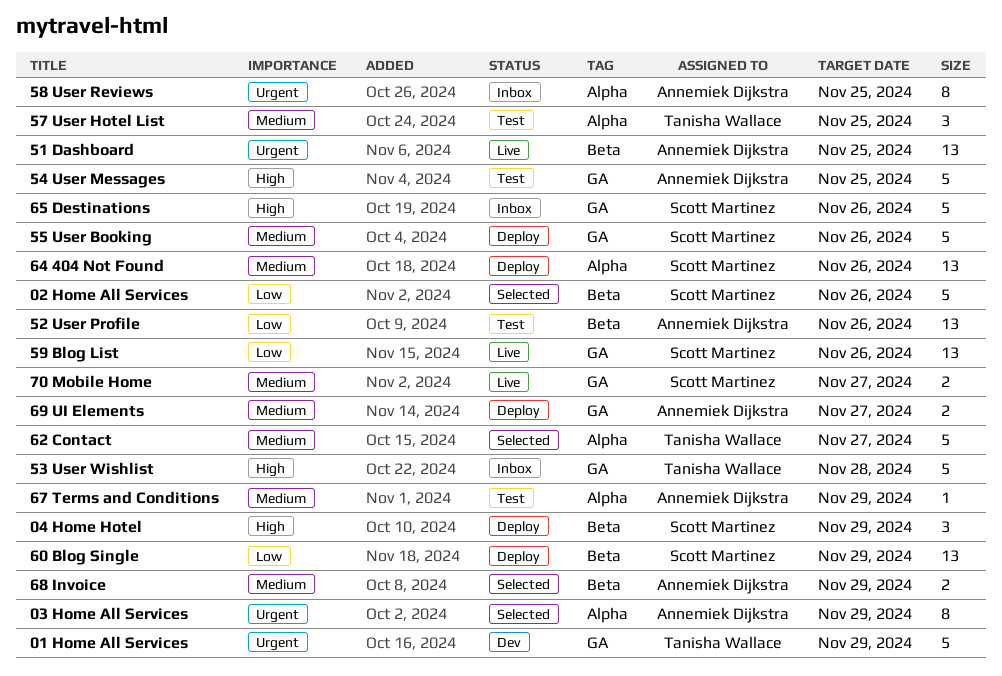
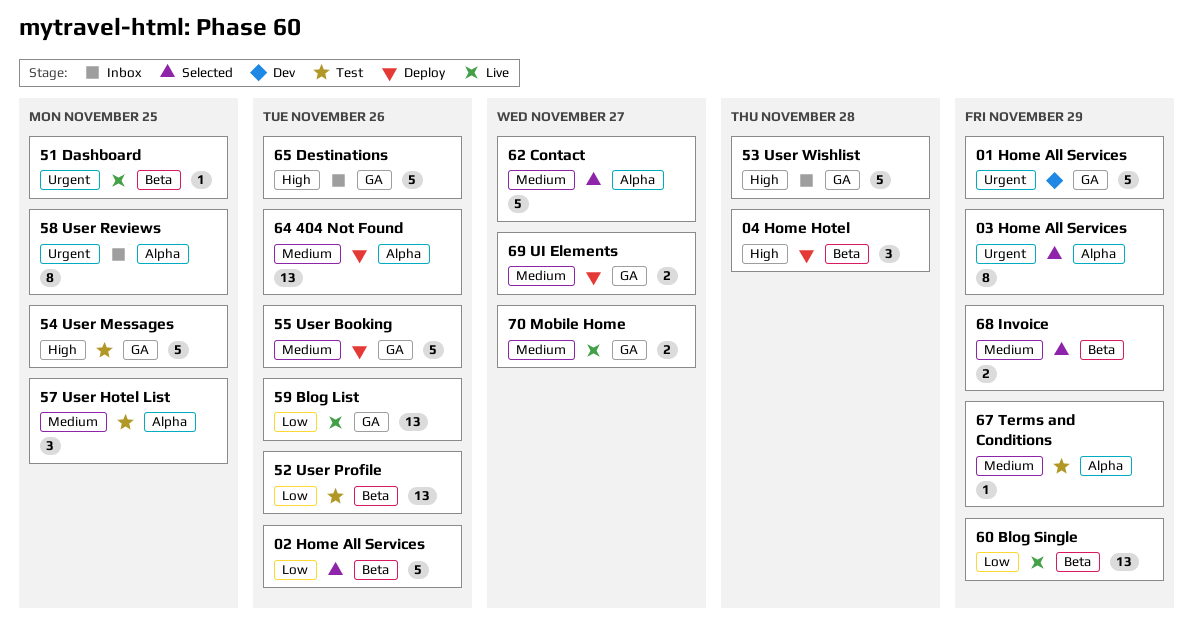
04 Home Hotel, due: Nov 29 -> Nov 28
51 Dashboard, estimate: 13 -> 1
60 Blog Single, status: Deploy -> Live

